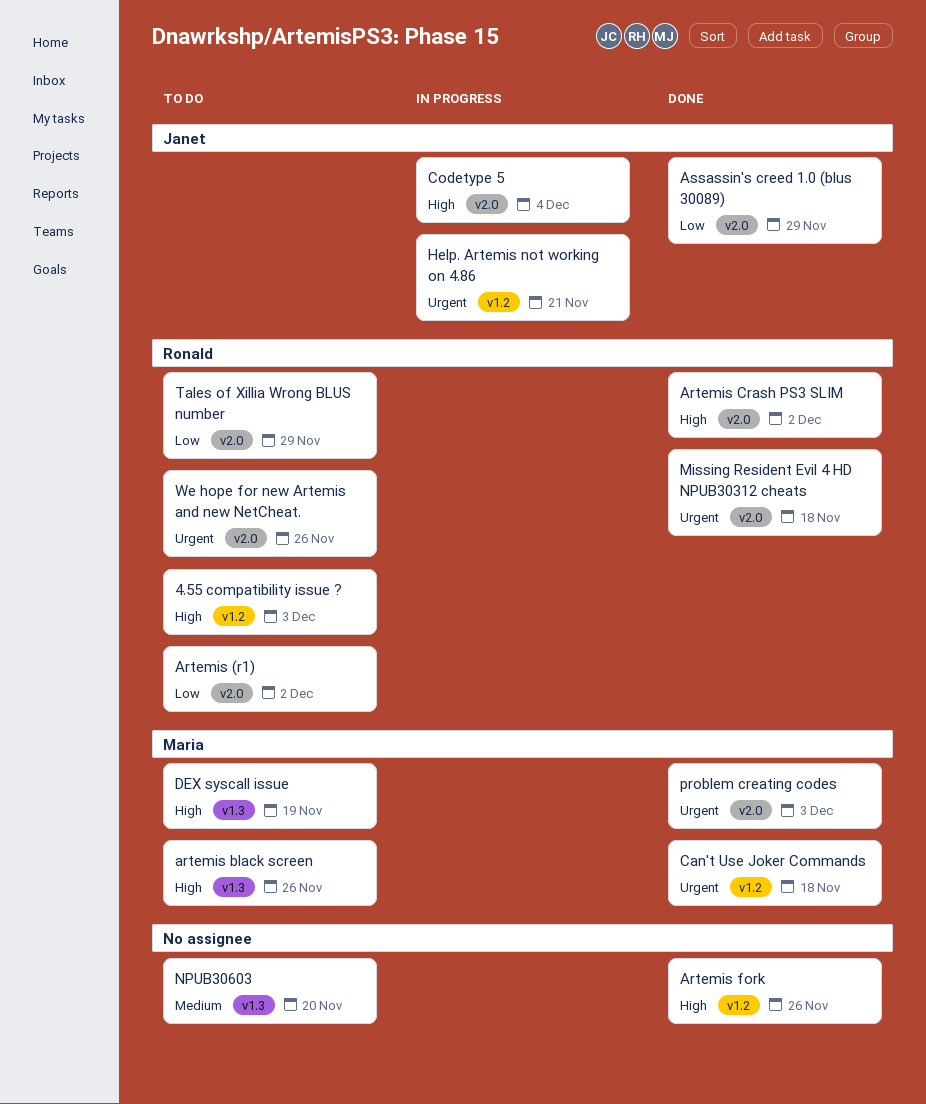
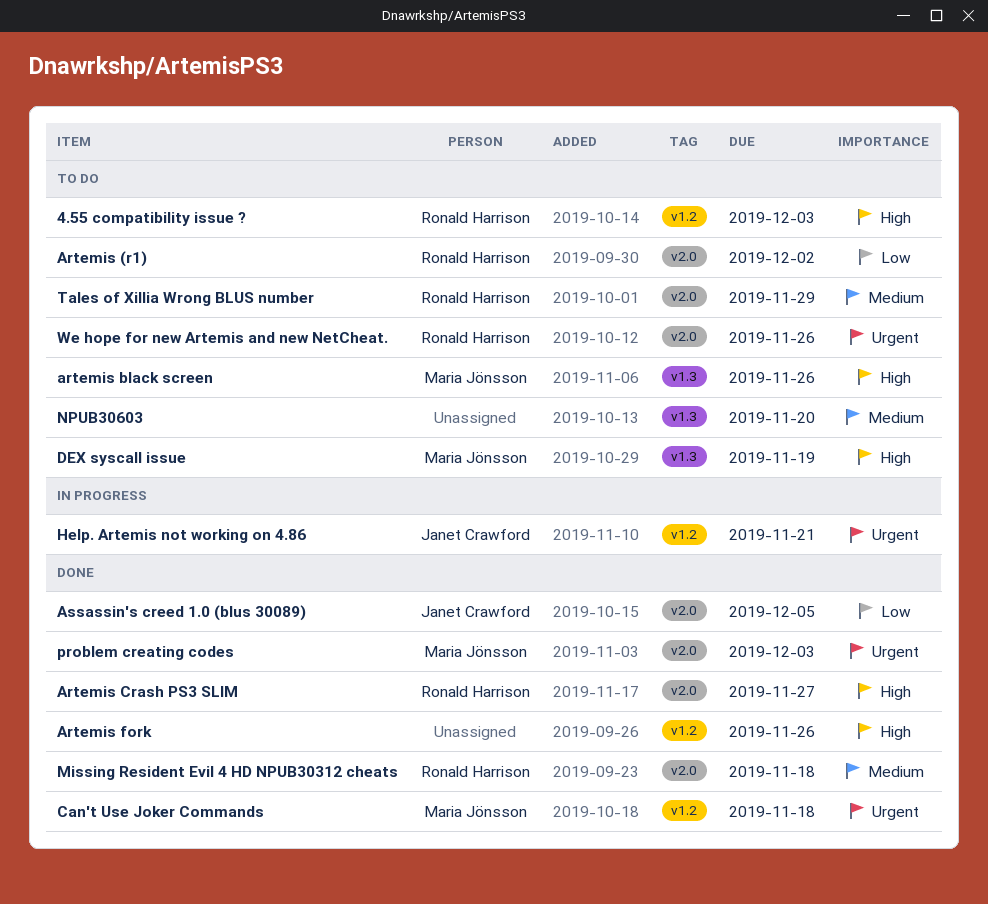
Artemis Crash PS3 SLIM, due: Dec 2 -> Nov 27
Assassin's creed 1.0 (blus 30089), due: Nov 29 -> Dec 5
Codetype 5: present -> none
Missing Resident Evil 4 HD NPUB30312 cheats, priority: Urgent -> Medium
Tales of Xillia Wrong BLUS number, priority: Low -> Medium

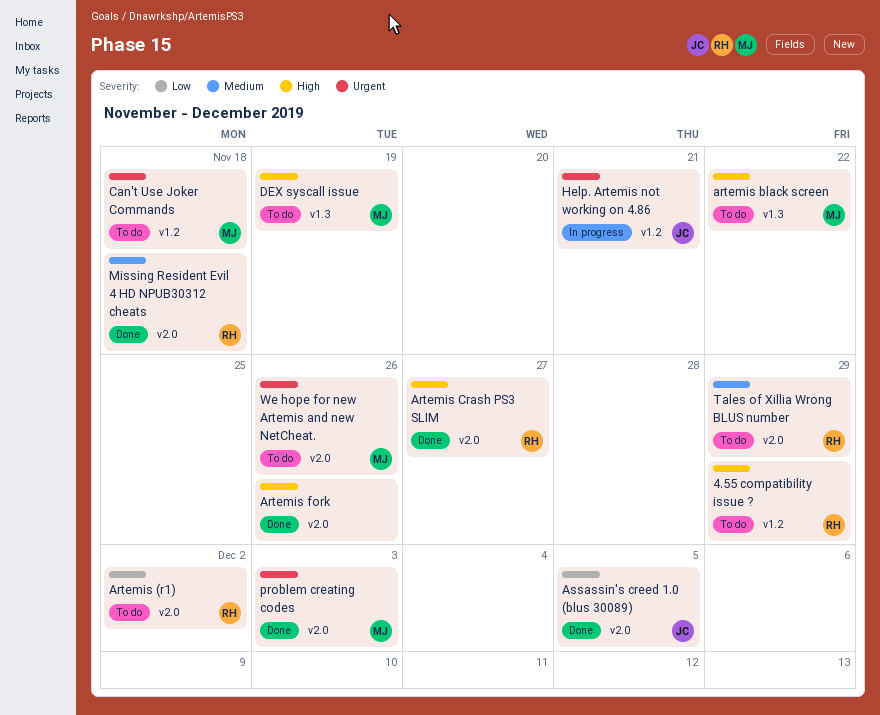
4.55 compatibility issue ?, due: Dec 3 -> Nov 29
artemis black screen, due: Nov 26 -> Nov 22
Artemis fork, label: v1.2 -> v2.0
Can't Use Joker Commands, status: Done -> To do
NPUB30603: present -> none
We hope for new Artemis and new NetCheat., owner: Ronald Harrison -> Maria Jönsson

